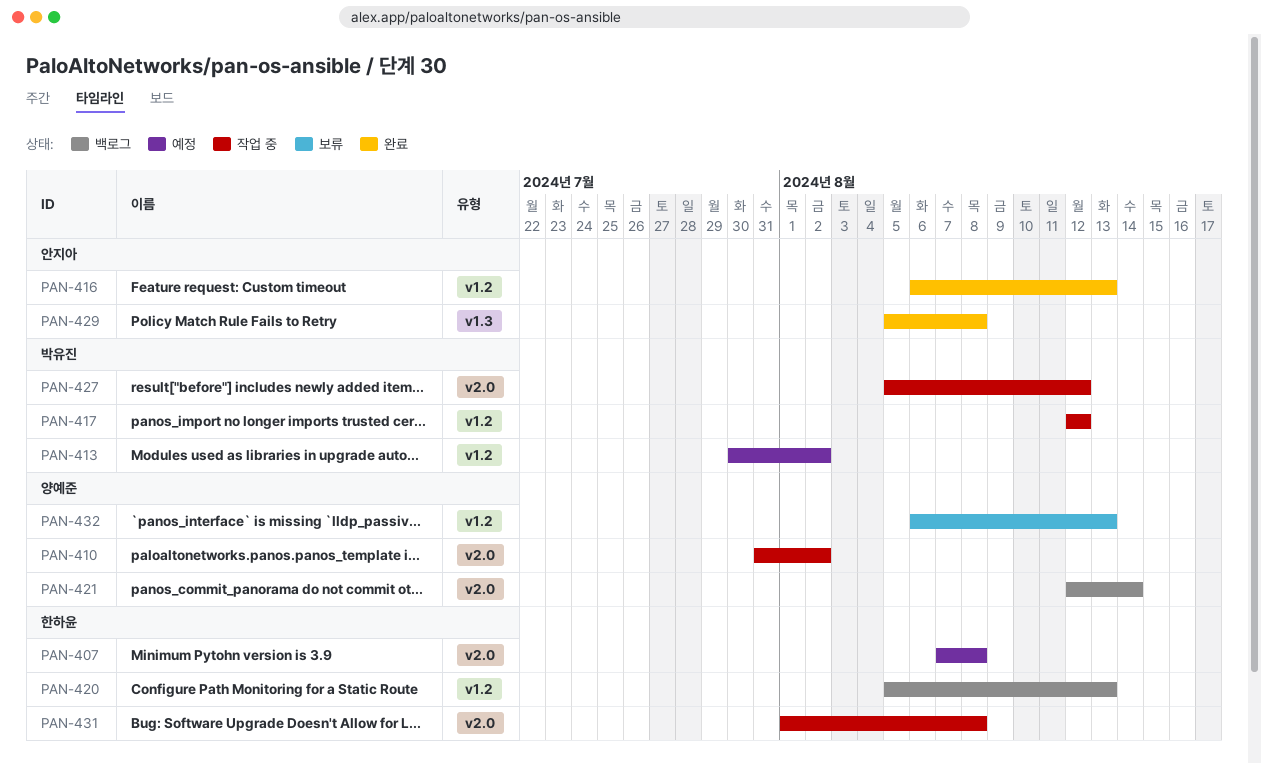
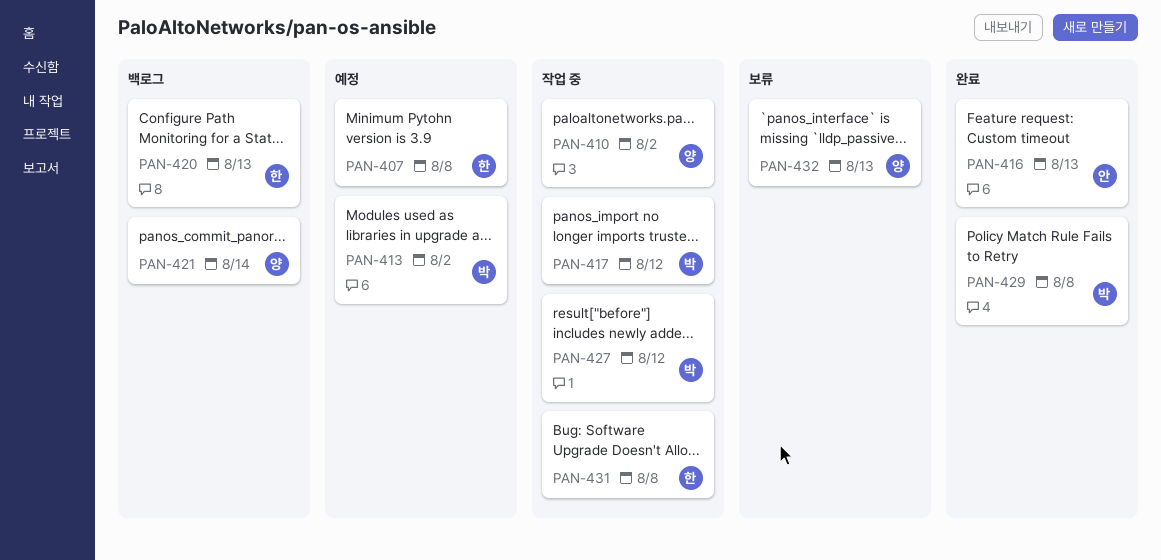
PAN-429, owner: 안지아 -> 박유진

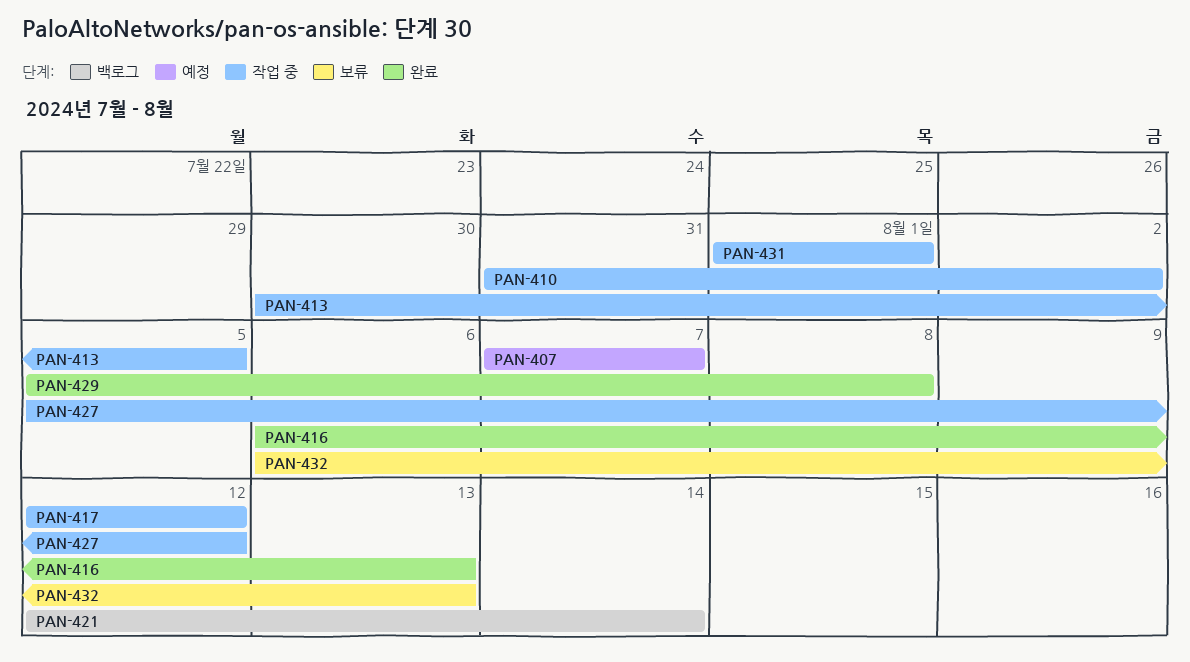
PAN-407, due: Aug 8 -> Aug 7
PAN-413, status: 예정 -> 작업 중
PAN-413, due: Aug 2 -> Aug 5
PAN-420: present -> none
PAN-431, due: Aug 8 -> Aug 1

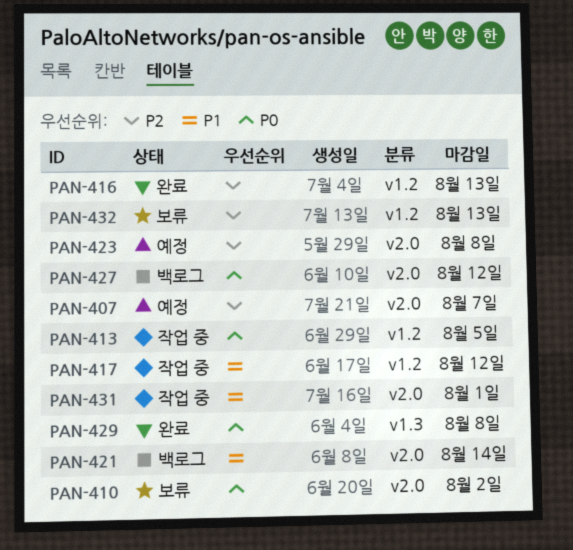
PAN-410, status: 작업 중 -> 보류
PAN-423: none -> present
PAN-427, status: 작업 중 -> 백로그

